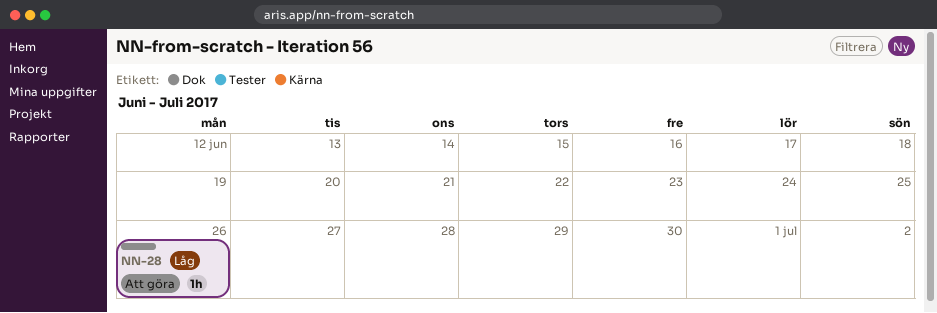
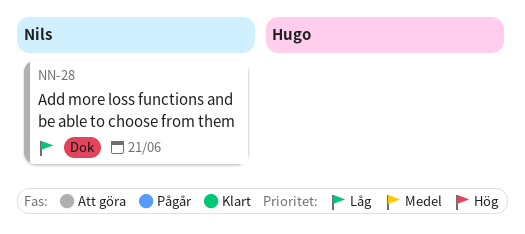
NN-28, due: Jun 26 -> Jun 21

